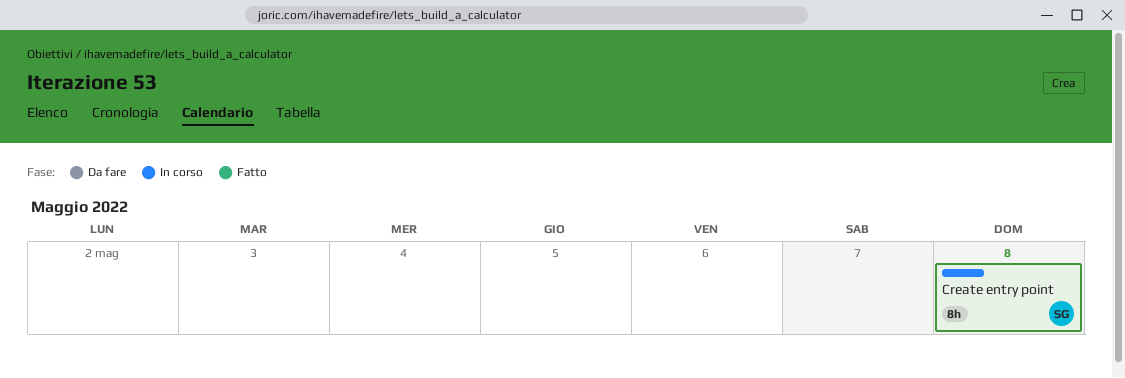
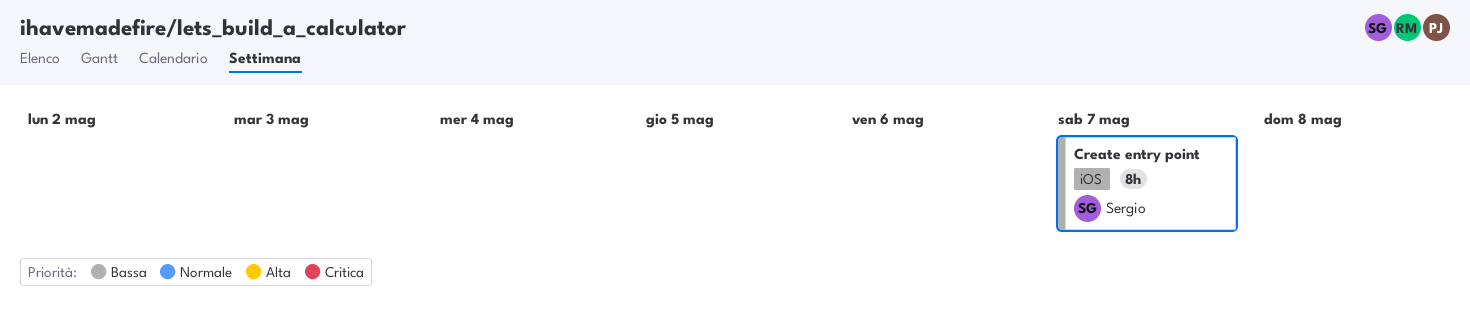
Create entry point, due: May 8 -> May 7

